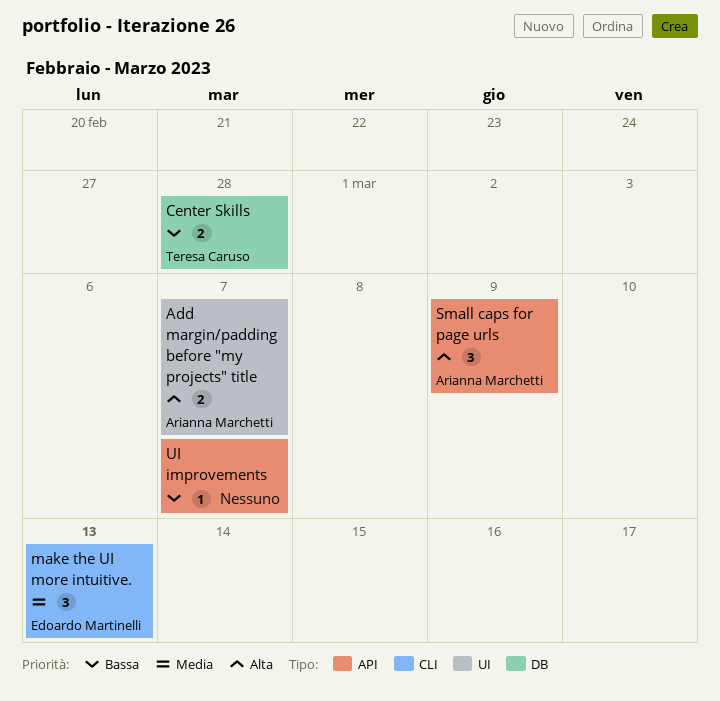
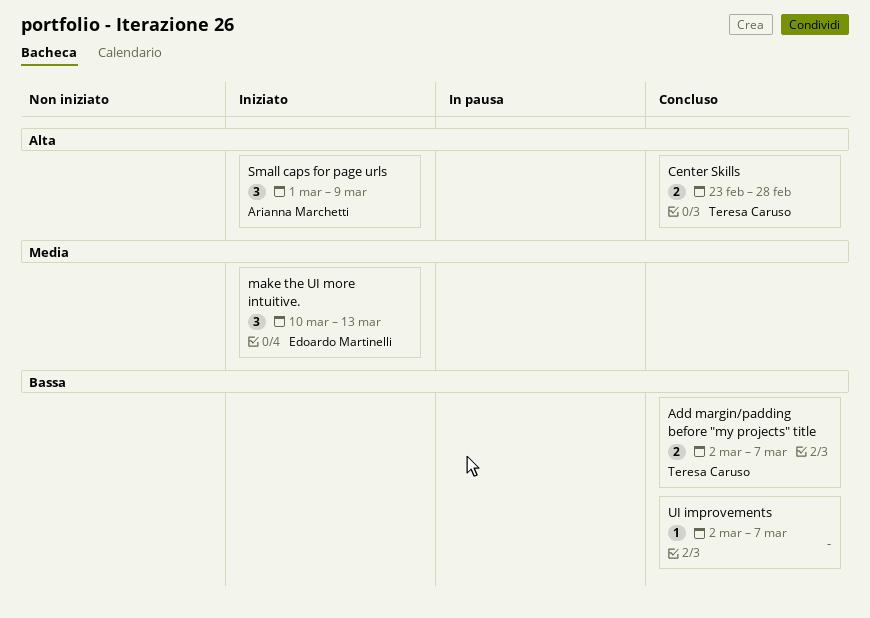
Add margin/padding before "my projects" title, owner: Arianna Marchetti -> Teresa Caruso
Add margin/padding before "my projects" title, priority: Alta -> Bassa
Center Skills, priority: Bassa -> Alta

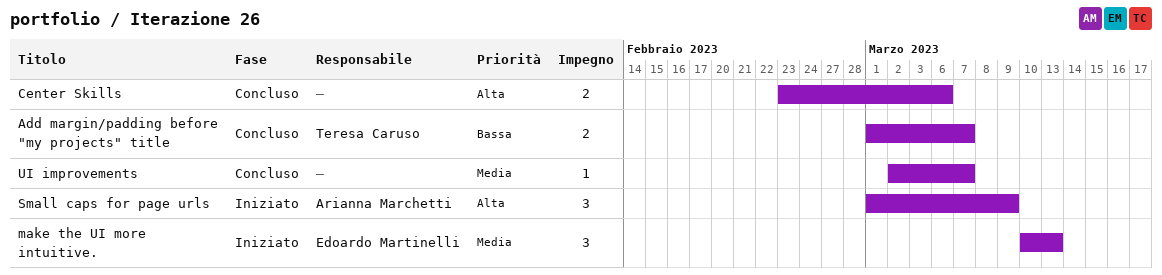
Add margin/padding before "my projects" title, start: Mar 2 -> Mar 1
Center Skills, owner: Teresa Caruso -> none
Center Skills, due: Feb 28 -> Mar 6
UI improvements, priority: Bassa -> Media

